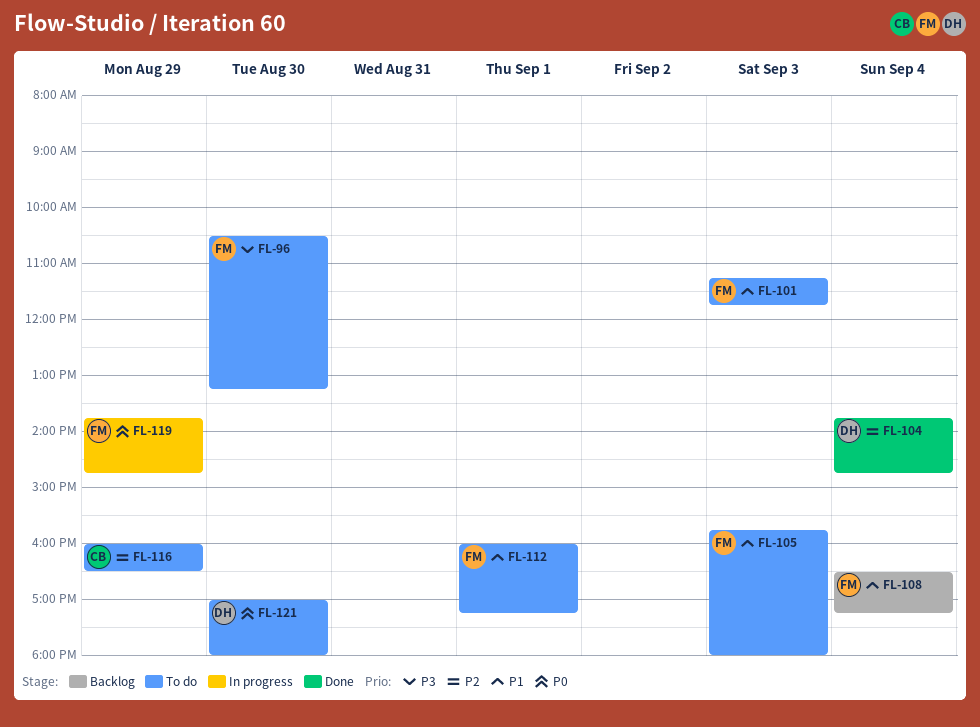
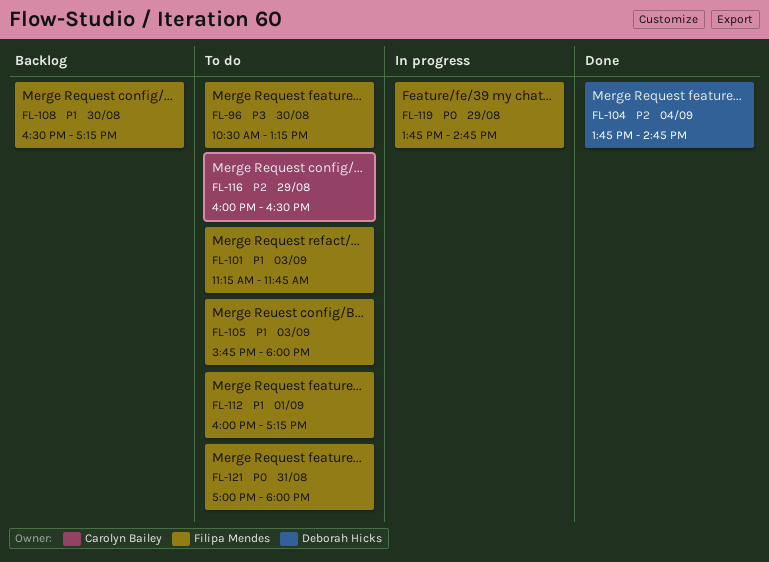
FL-108, day: Sep 4 -> Aug 30
FL-121, owner: Deborah Hicks -> Filipa Mendes
FL-121, day: Aug 30 -> Aug 31

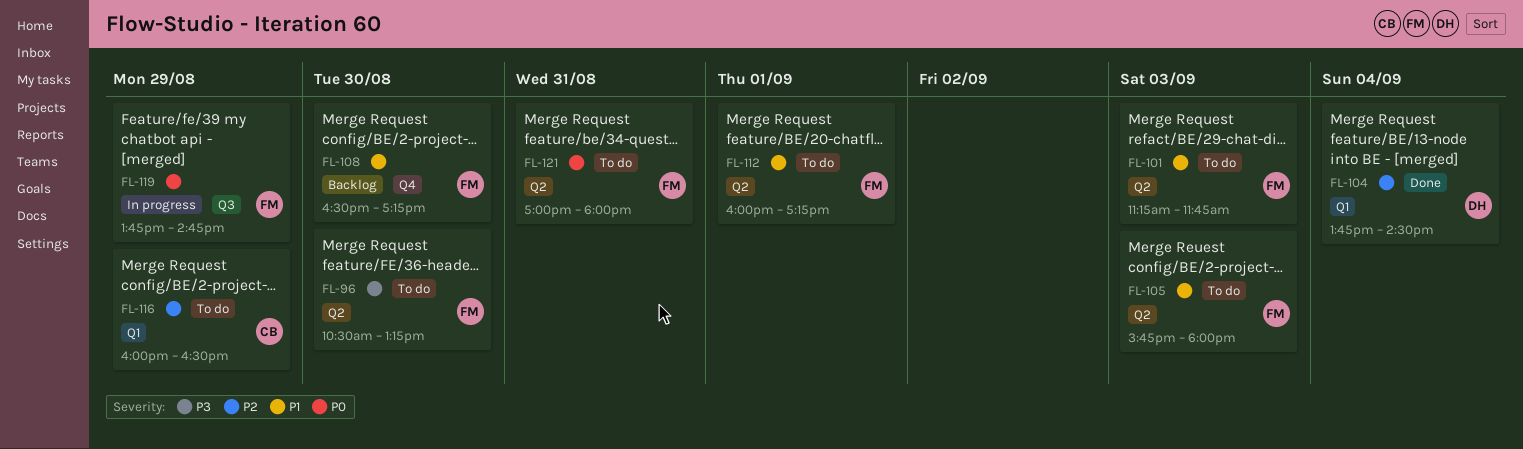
FL-104, ends: 14:45 -> 14:30

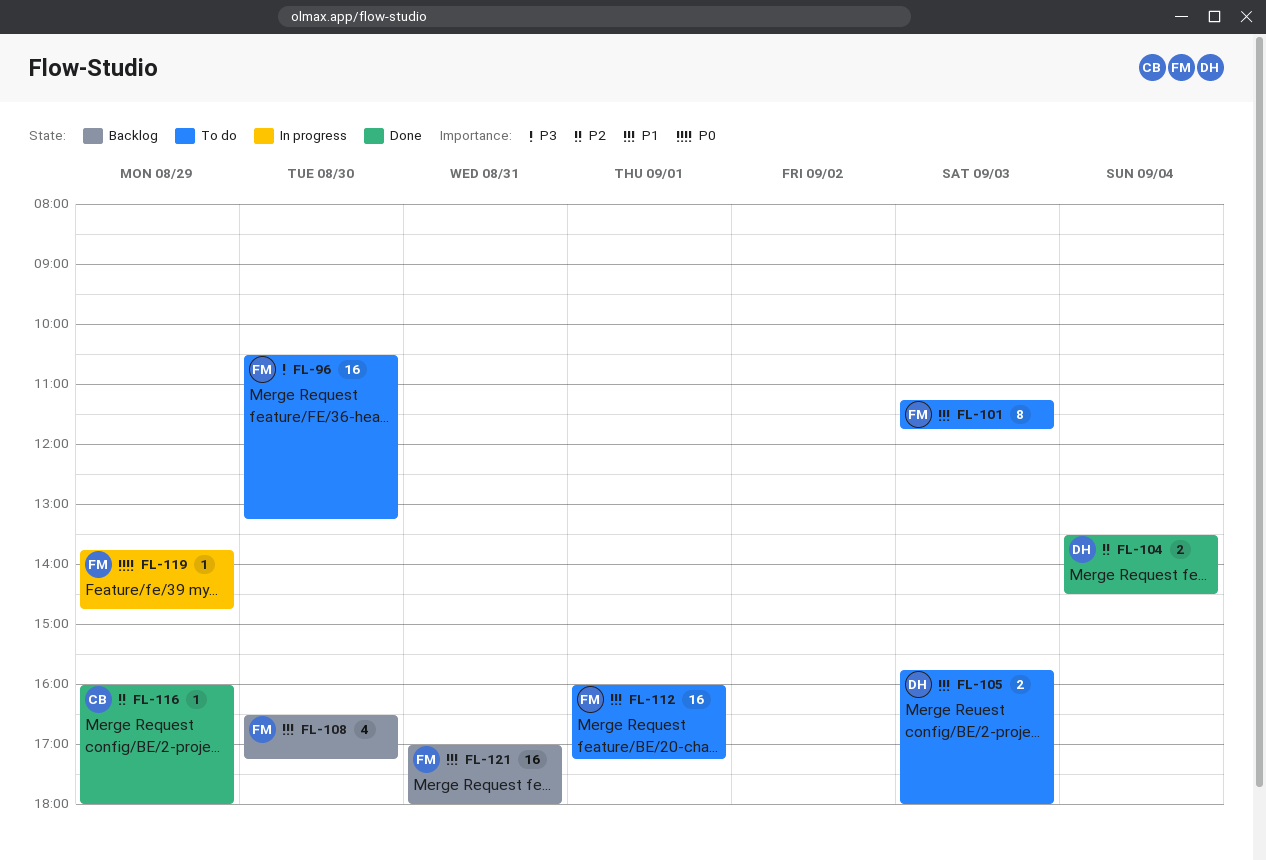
FL-104, begins: 13:45 -> 13:30
FL-105, owner: FM -> DH
FL-116, status: To do -> Done
FL-116, ends: 16:30 -> 18:00
FL-121, status: To do -> Backlog
FL-121, priority: P0 -> P1

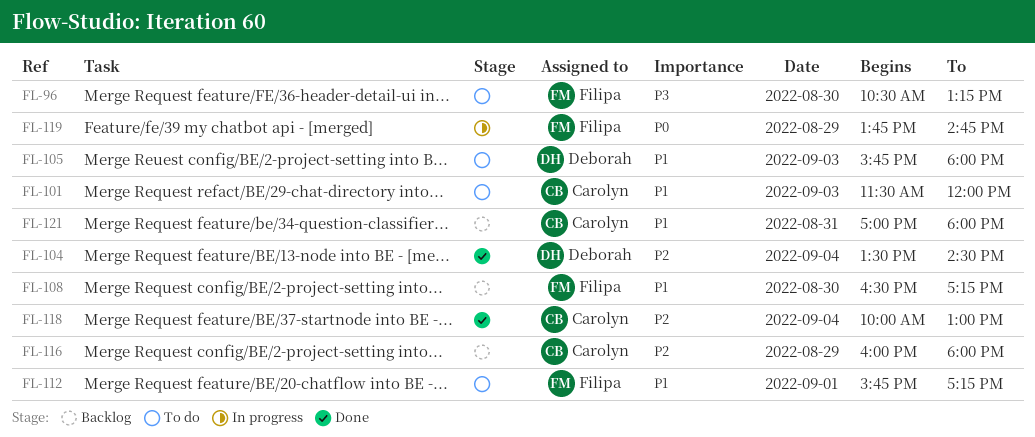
FL-101, owner: Filipa -> Carolyn
FL-101, begins: 11:15 -> 11:30
FL-101, ends: 11:45 -> 12:00
FL-112, begins: 16:00 -> 15:45
FL-116, status: Done -> Backlog
FL-118: none -> present
FL-121, owner: Filipa -> Carolyn

